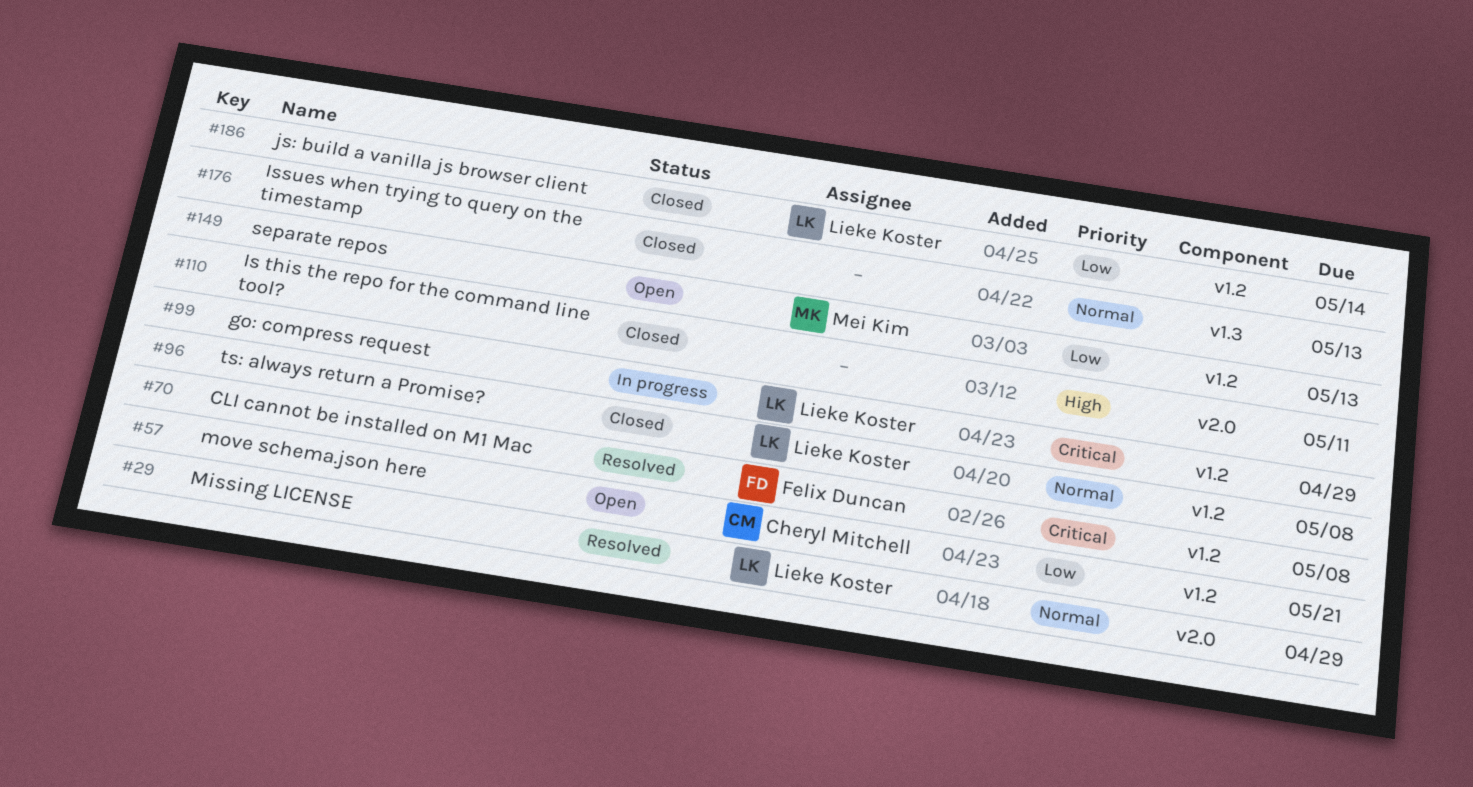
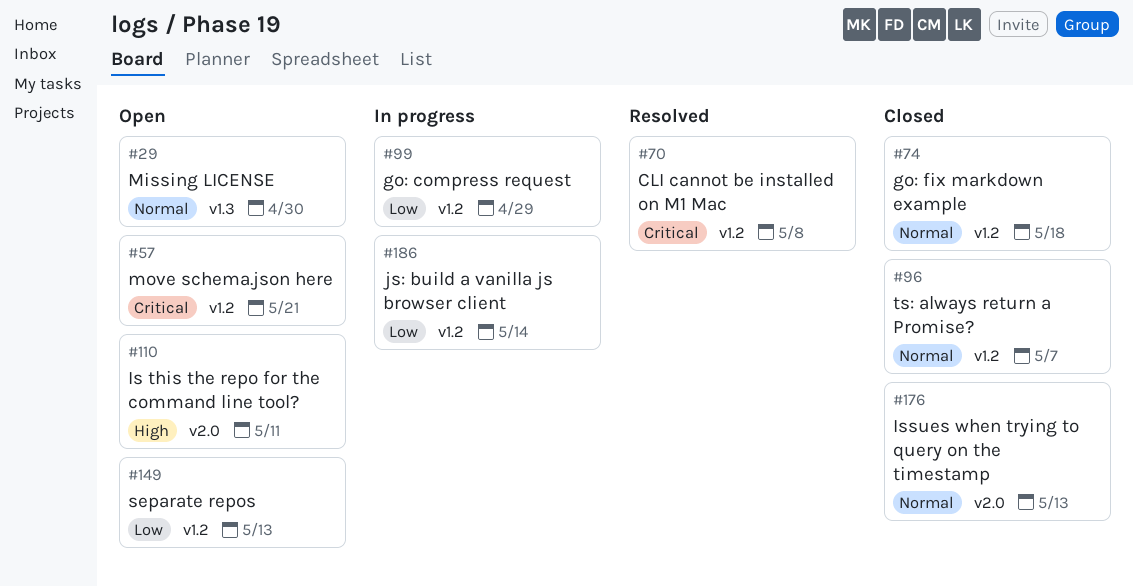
#29, status: Resolved -> Open
#29, label: v2.0 -> v1.3
#29, due: Apr 29 -> Apr 30
#57, priority: Low -> Critical
#74: none -> present
#96, due: May 8 -> May 7
#99, priority: Critical -> Low
#110, status: Closed -> Open
#176, label: v1.3 -> v2.0
#186, status: Closed -> In progress

